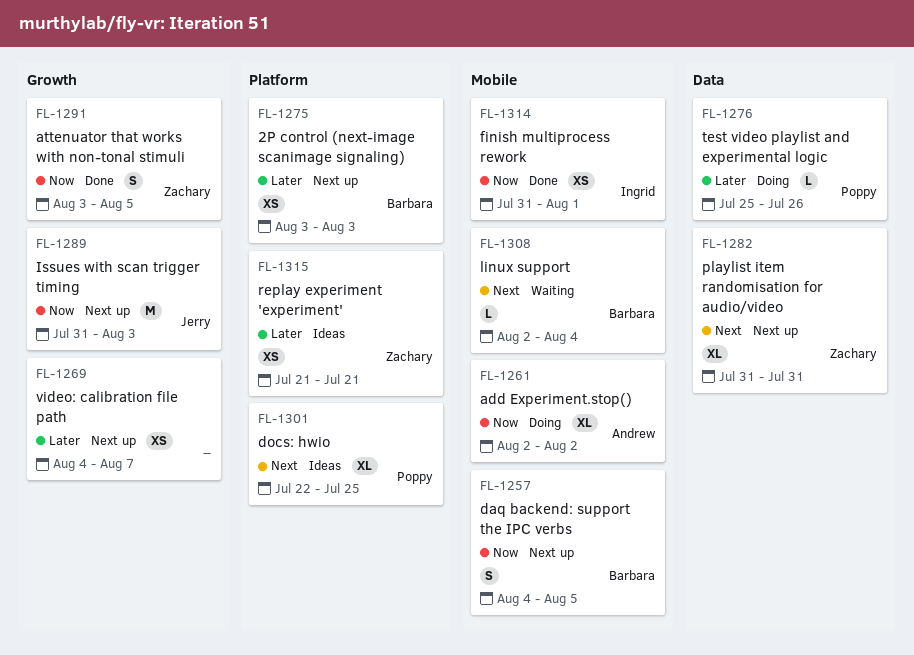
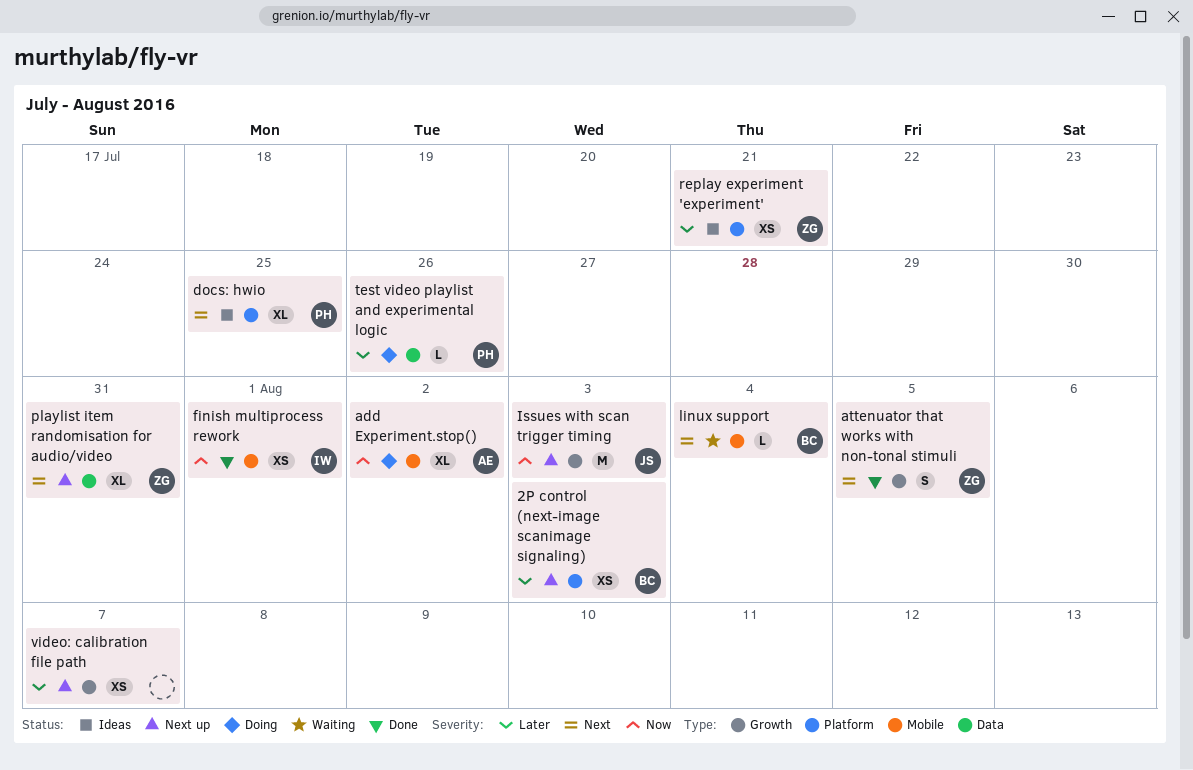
attenuator that works with non-tonal stimuli, priority: Now -> Next
daq backend: support the IPC verbs: present -> none

